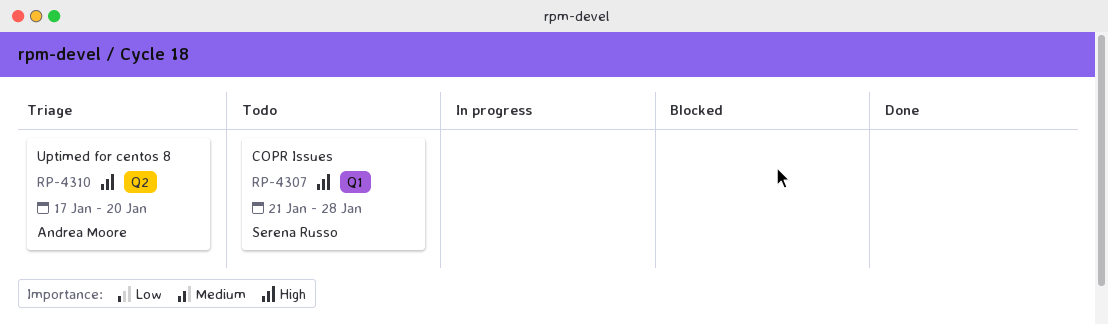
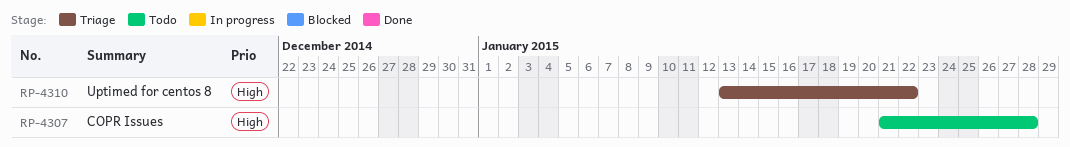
RP-4310, start: Jan 17 -> Jan 13
RP-4310, due: Jan 20 -> Jan 22

